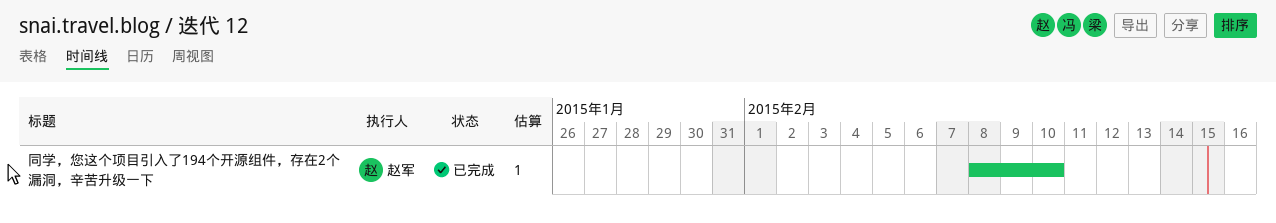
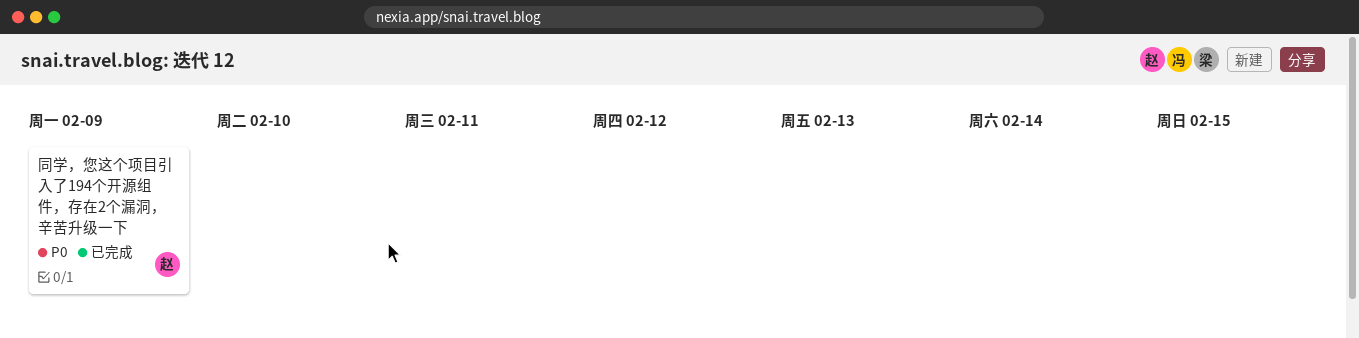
同学，您这个项目引入了194个开源组件，存在2个漏洞，辛苦升级一下, due: Feb 10 -> Feb 9

